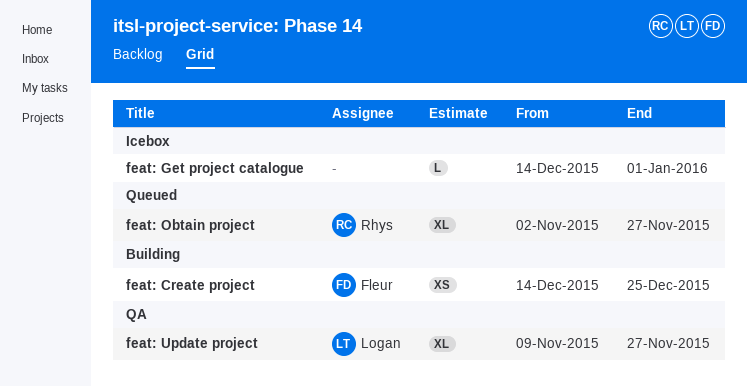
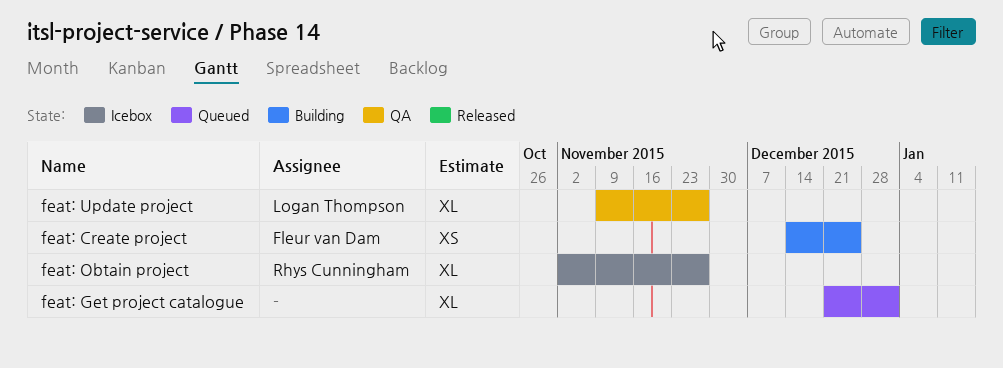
feat: Get project catalogue, status: Icebox -> Queued
feat: Get project catalogue, estimate: L -> XL
feat: Get project catalogue, start: Dec 14 -> Dec 21
feat: Obtain project, status: Queued -> Icebox

